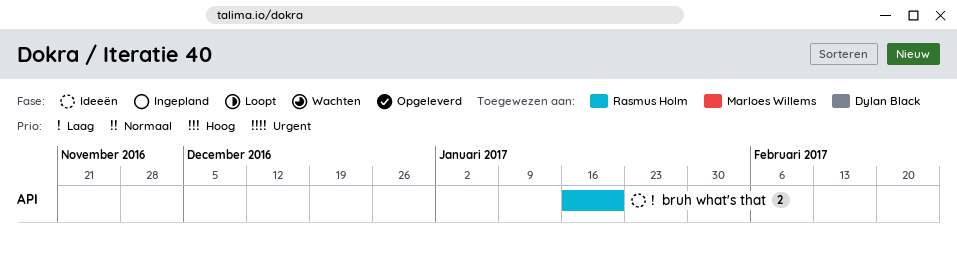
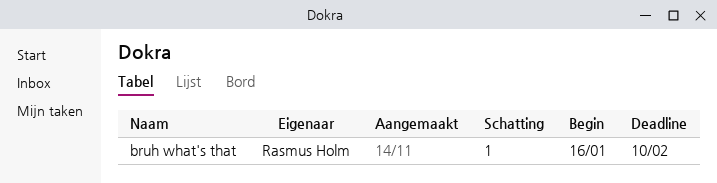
bruh what's that, estimate: 2 -> 1
bruh what's that, due: Jan 20 -> Feb 10

